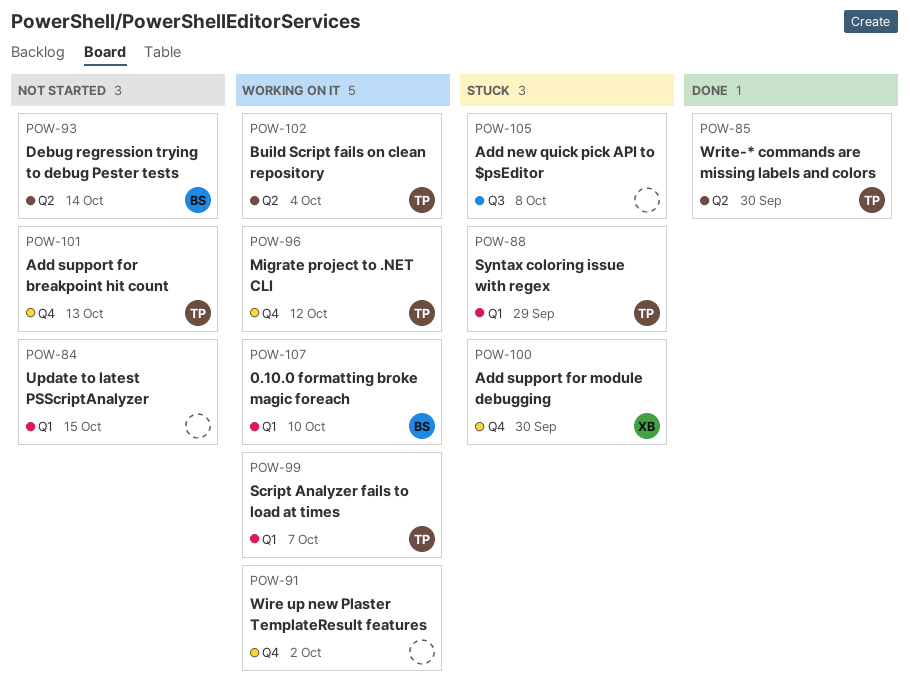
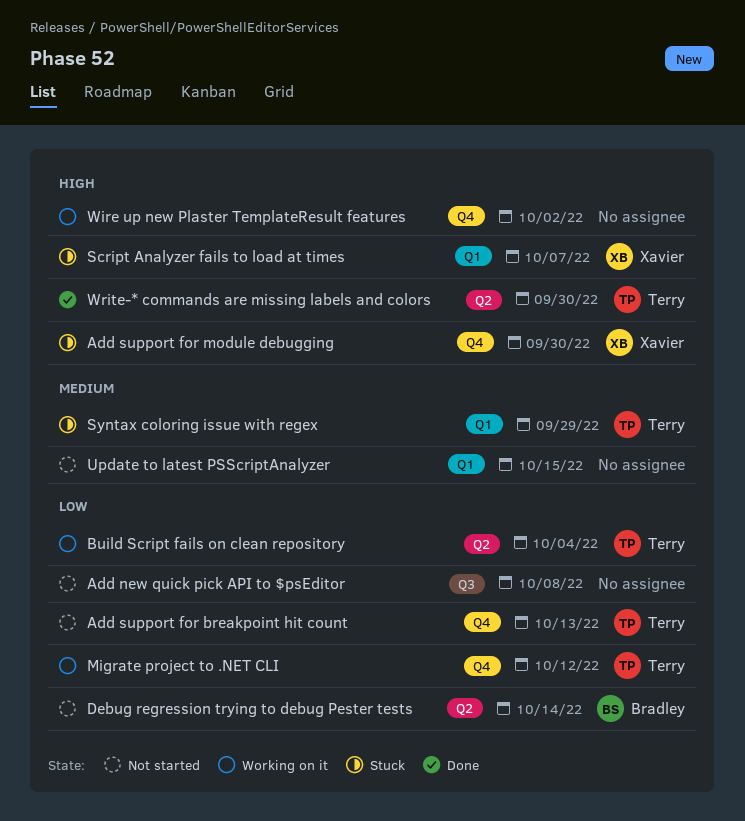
0.10.0 formatting broke magic foreach: present -> none
Add new quick pick API to $psEditor, status: Stuck -> Not started
Script Analyzer fails to load at times, status: Working on it -> Stuck
Script Analyzer fails to load at times, owner: Terry -> Xavier

